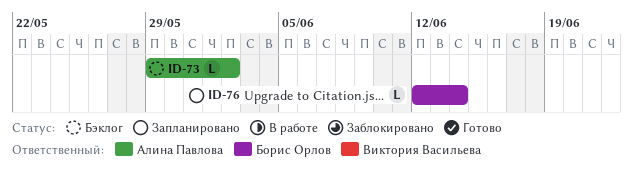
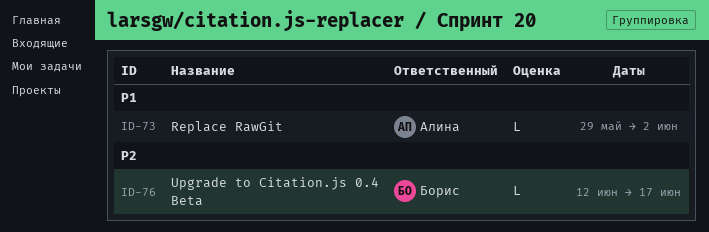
ID-76, due: Jun 14 -> Jun 17

